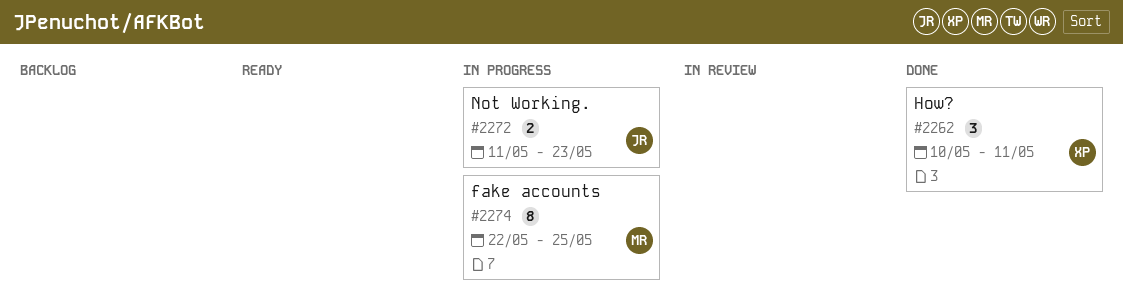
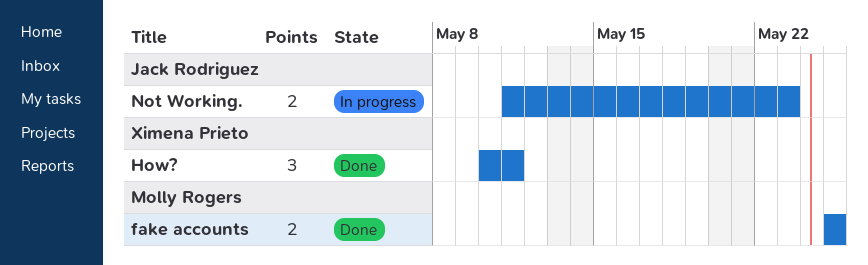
fake accounts, status: In progress -> Done
fake accounts, estimate: 8 -> 2
fake accounts, start: May 22 -> May 25

